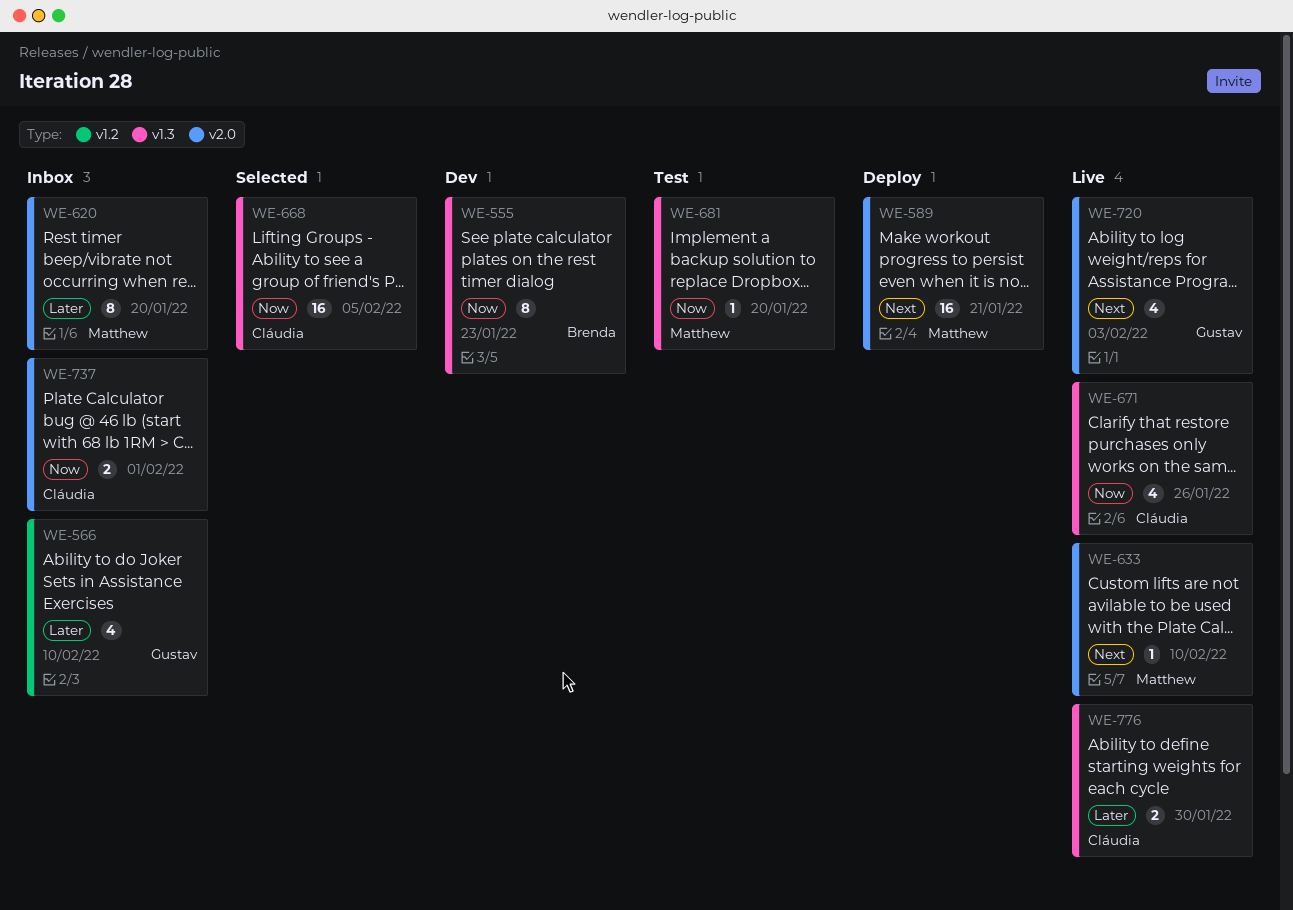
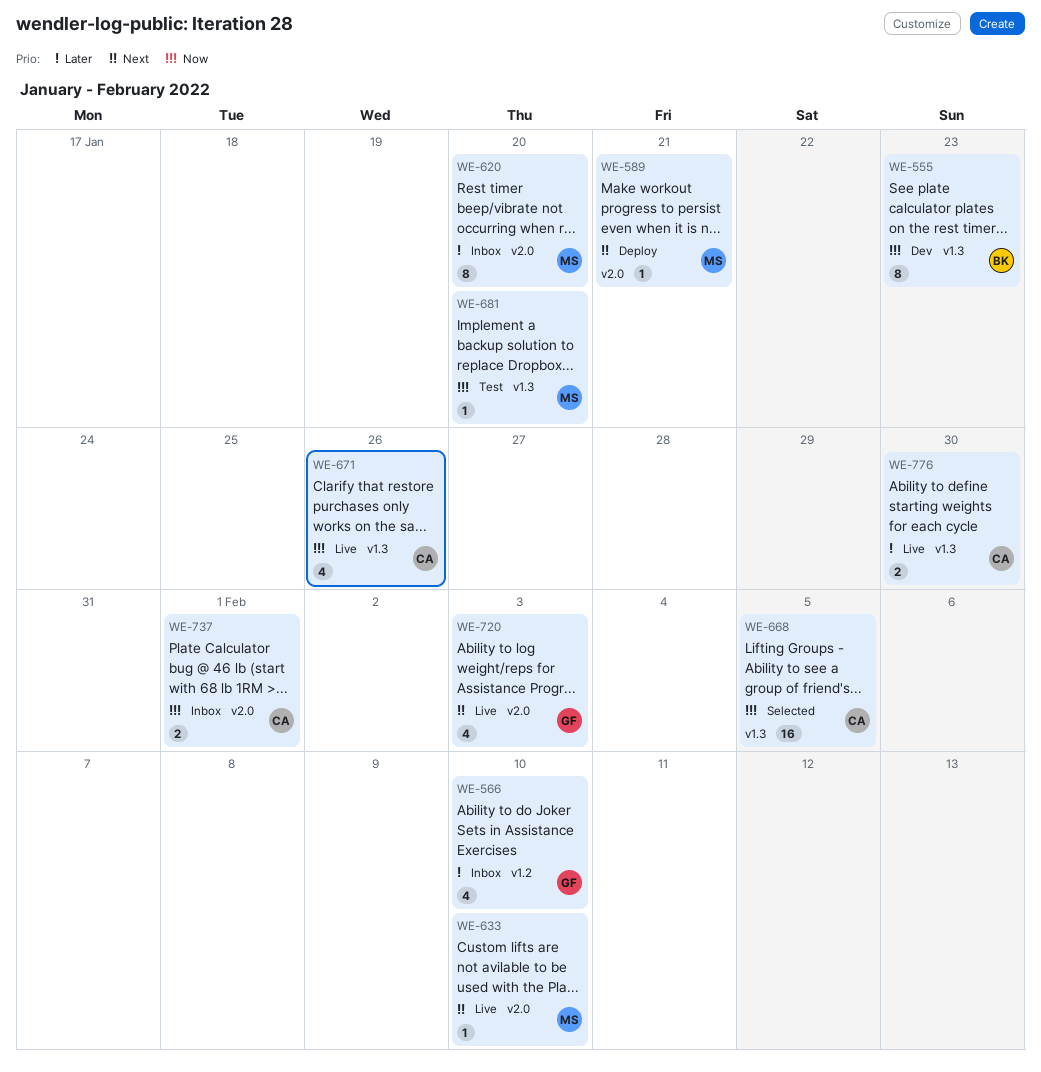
WE-589, estimate: 16 -> 1

